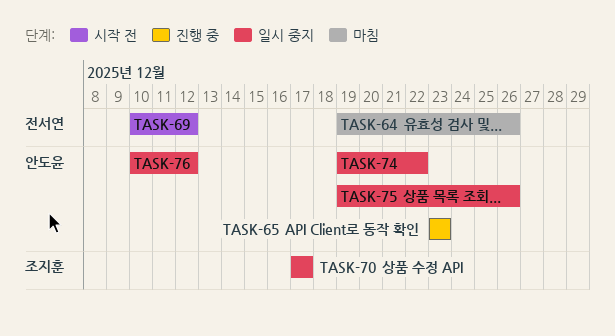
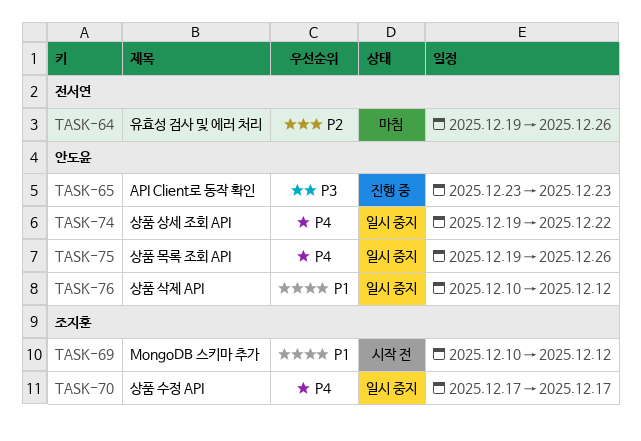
TASK-69, owner: 전서연 -> 조지훈

